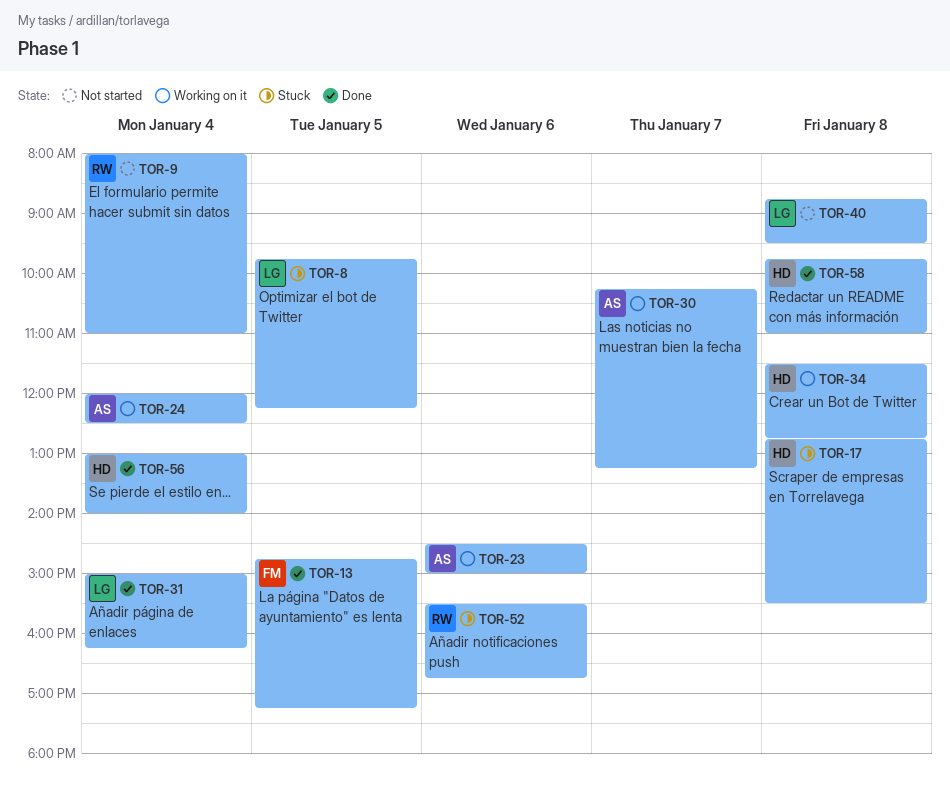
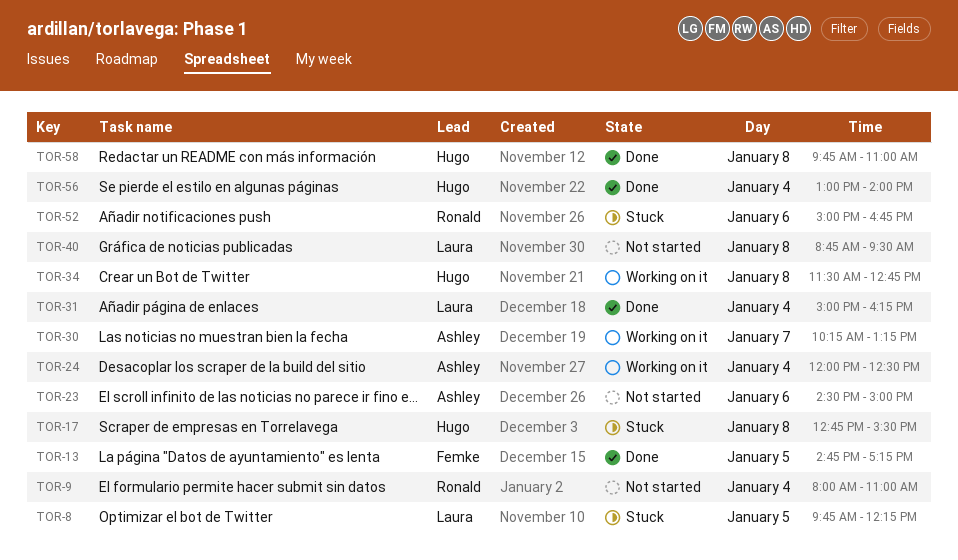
TOR-23, status: Working on it -> Not started
TOR-52, begins: 15:30 -> 15:00

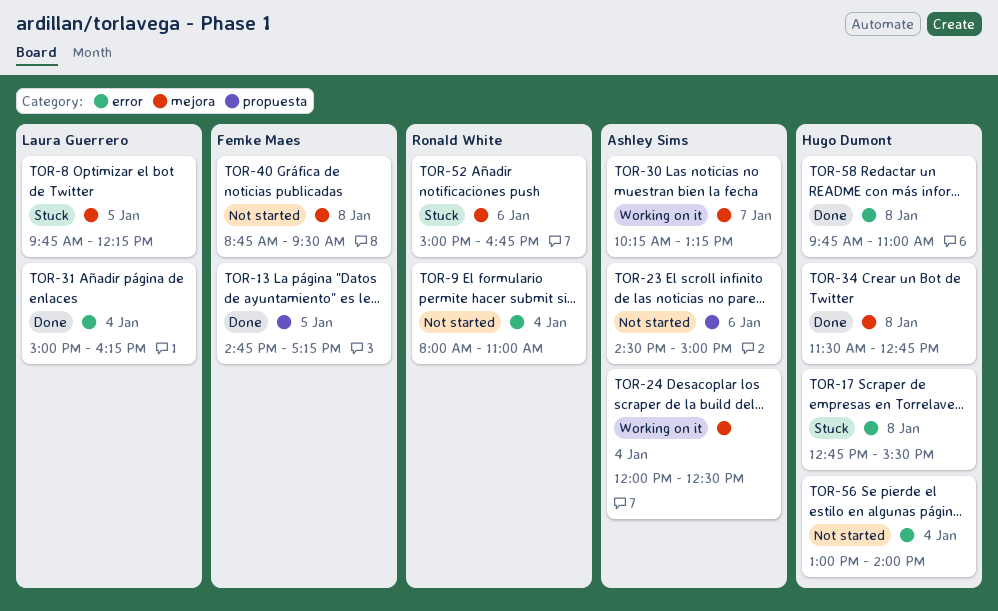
TOR-34, status: Working on it -> Done
TOR-40, owner: Laura Guerrero -> Femke Maes
TOR-56, status: Done -> Not started

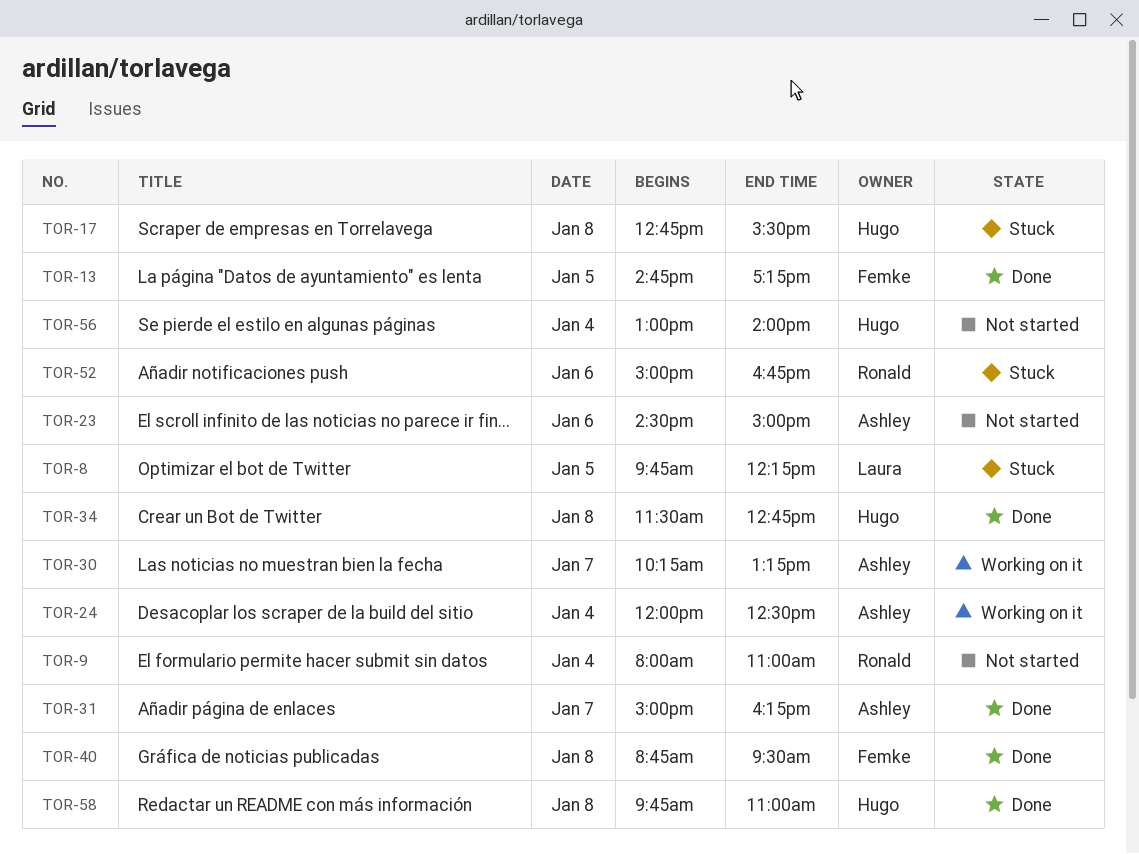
TOR-31, owner: Laura Guerrero -> Ashley Sims
TOR-31, day: Jan 4 -> Jan 7
TOR-40, status: Not started -> Done

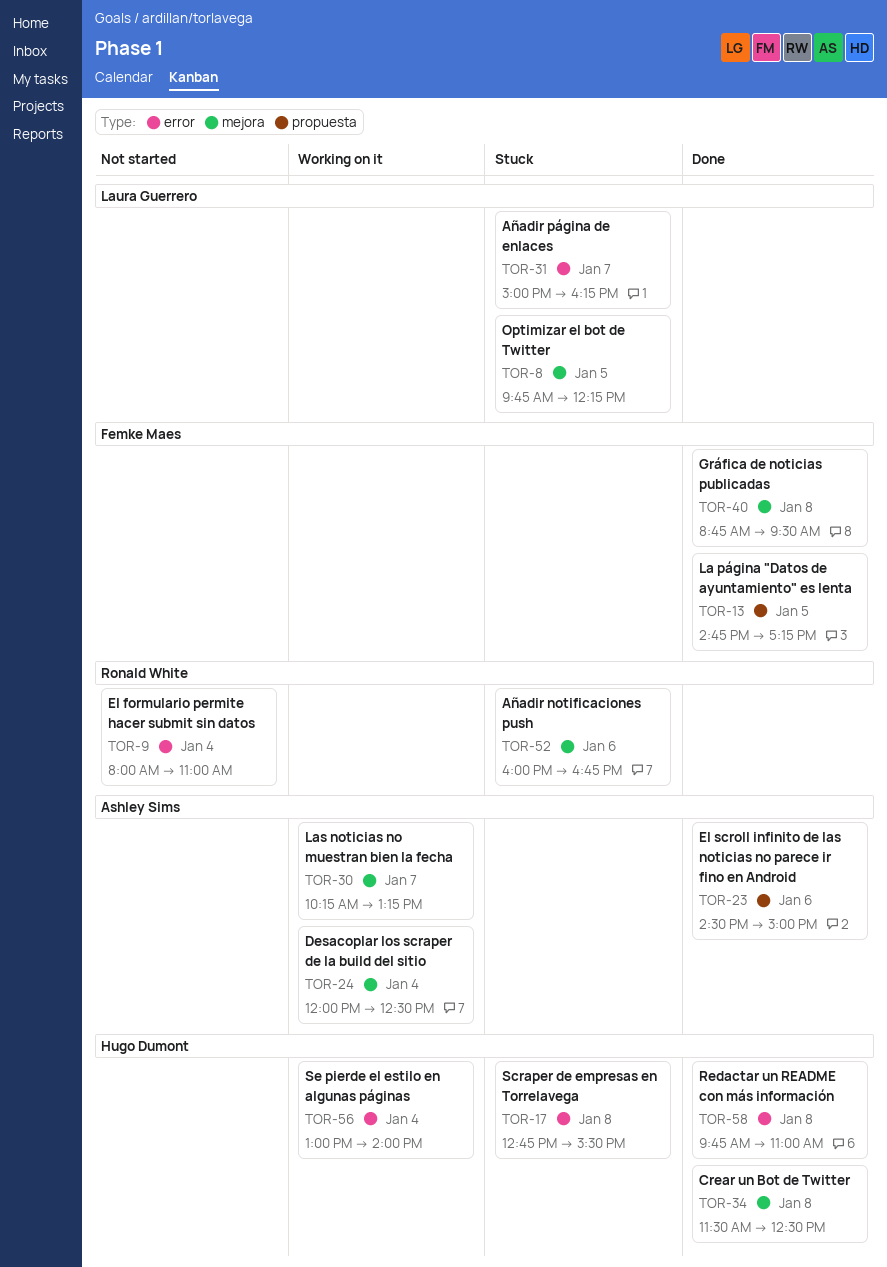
TOR-23, status: Not started -> Done
TOR-31, status: Done -> Stuck
TOR-31, owner: Ashley Sims -> Laura Guerrero
TOR-34, ends: 12:45 -> 12:30
TOR-52, begins: 15:00 -> 16:00
TOR-56, status: Not started -> Working on it

